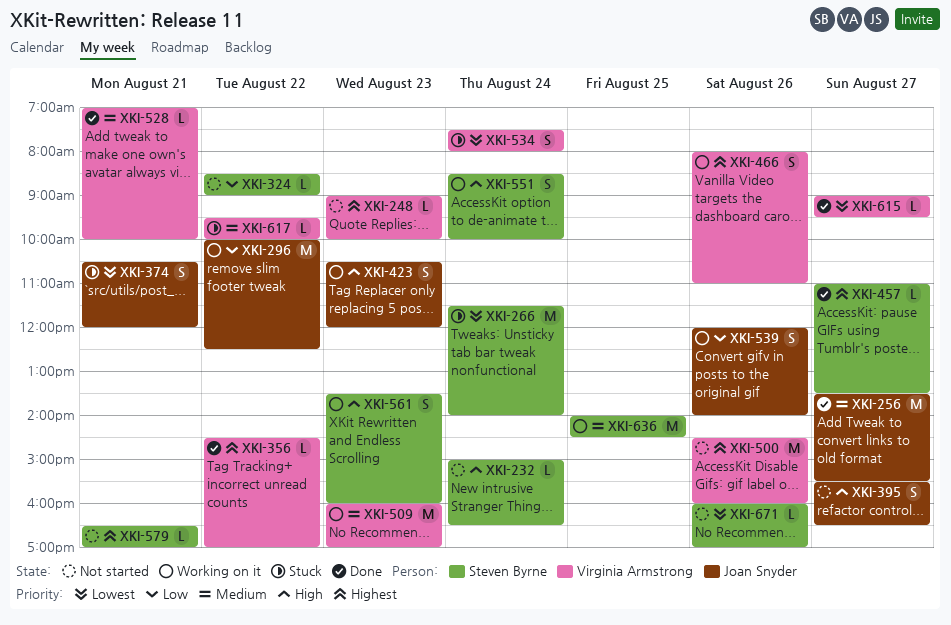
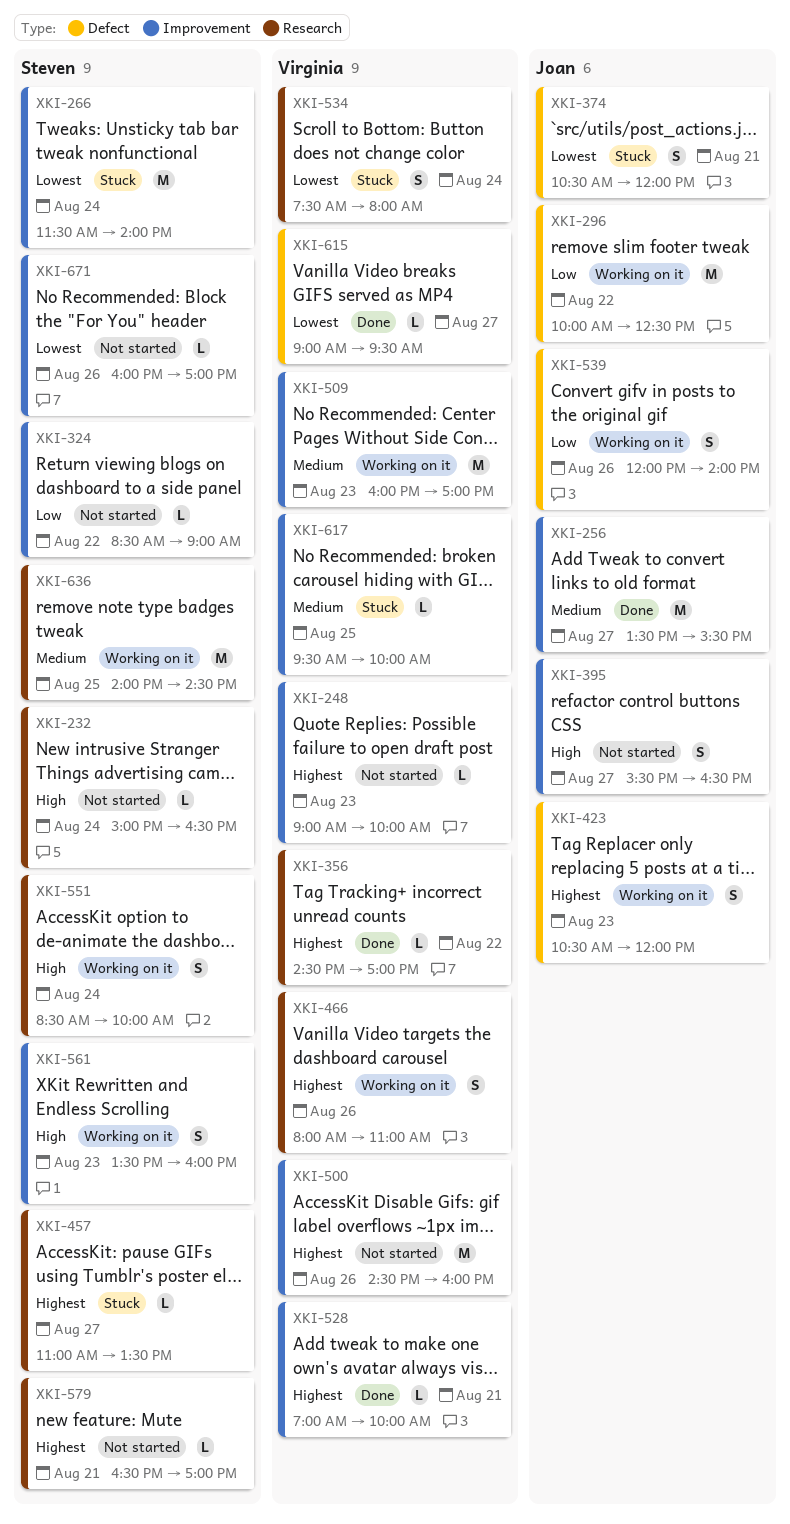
XKI-423, priority: High -> Highest
XKI-457, status: Done -> Stuck
XKI-528, priority: Medium -> Highest
XKI-617, day: Aug 22 -> Aug 25

